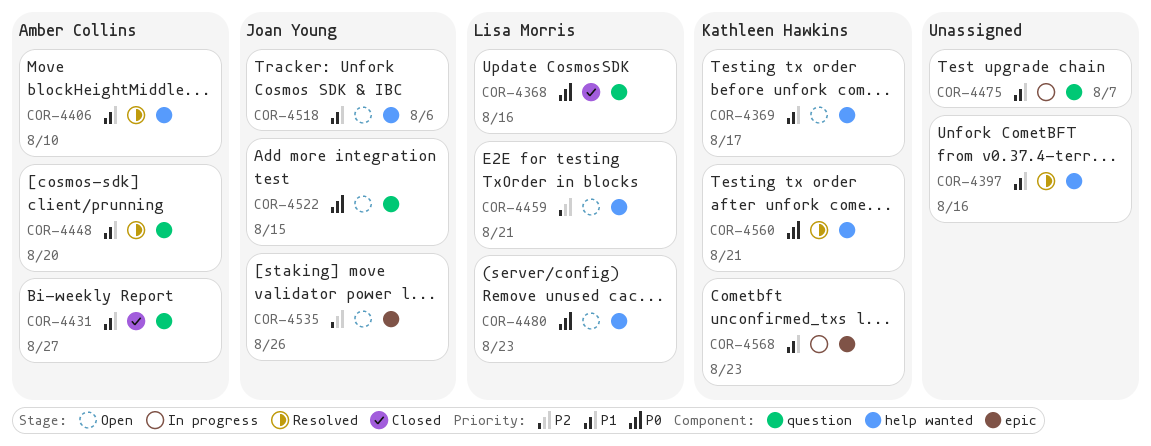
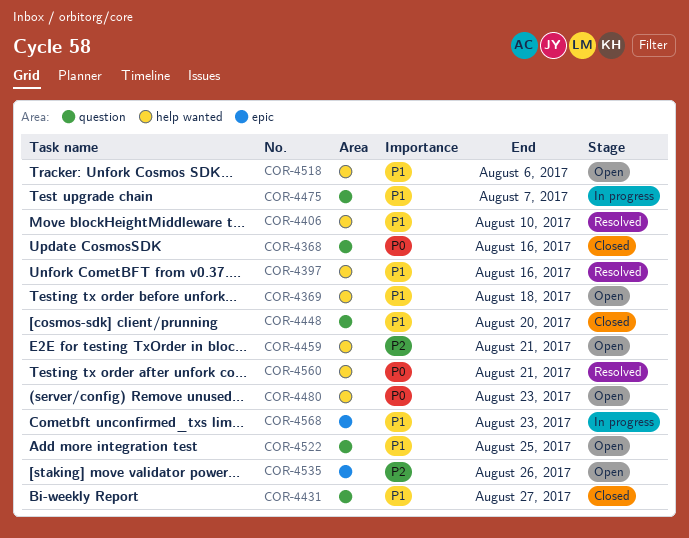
COR-4369, due: Aug 17 -> Aug 18
COR-4448, status: Resolved -> Closed
COR-4522, priority: P0 -> P1
COR-4522, due: Aug 15 -> Aug 25

